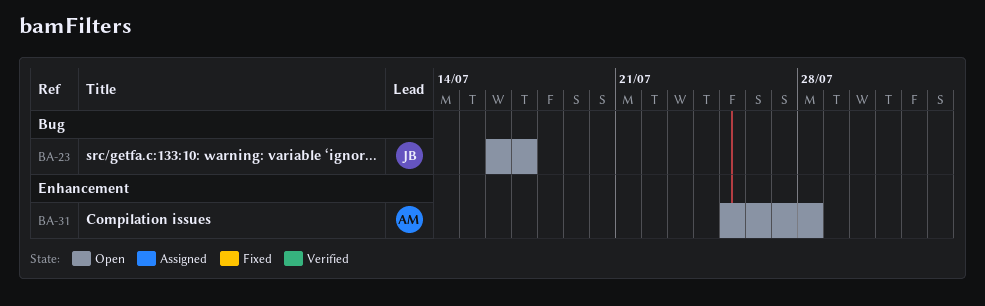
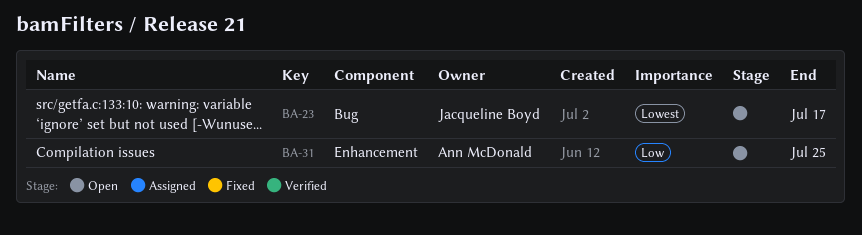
BA-31, due: Jul 28 -> Jul 25

